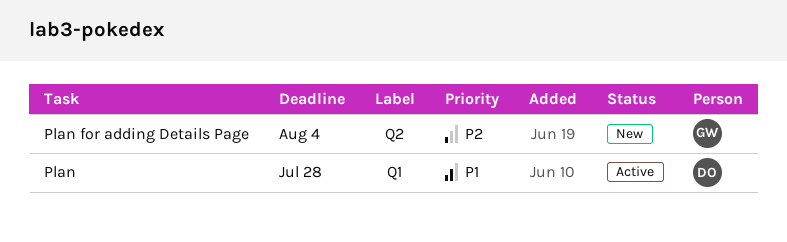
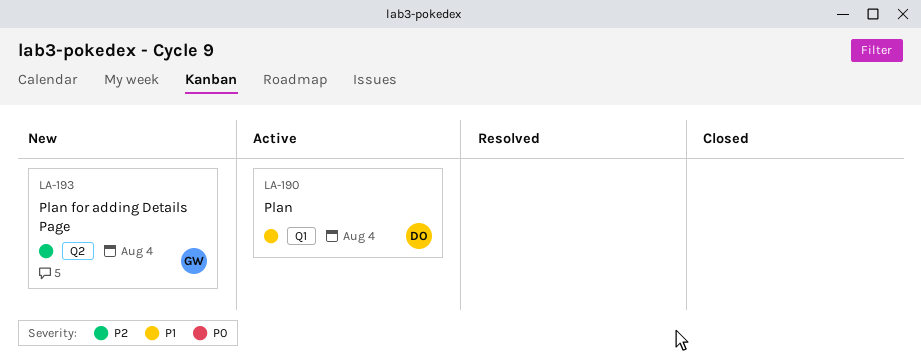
Plan, due: Jul 28 -> Aug 4

